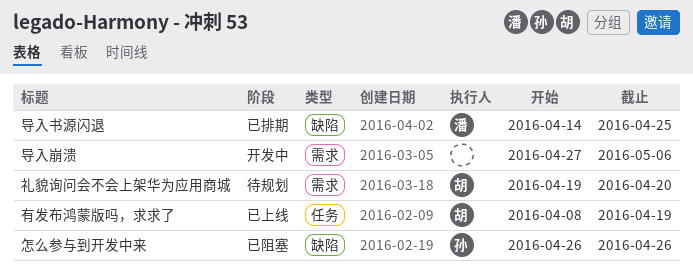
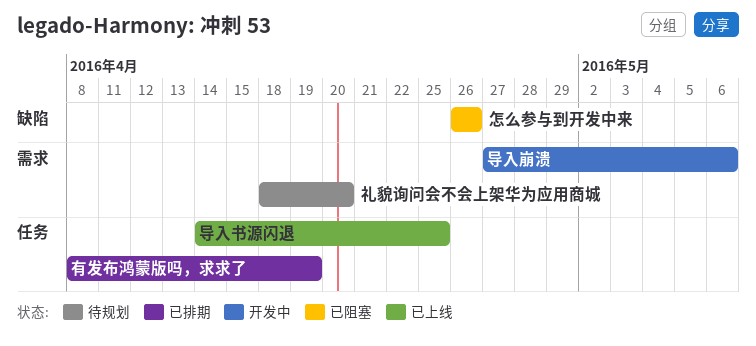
导入书源闪退, status: 已排期 -> 已上线
导入书源闪退, label: 缺陷 -> 任务
有发布鸿蒙版吗，求求了, status: 已上线 -> 已排期
礼貌询问会不会上架华为应用商城, start: Apr 19 -> Apr 18

